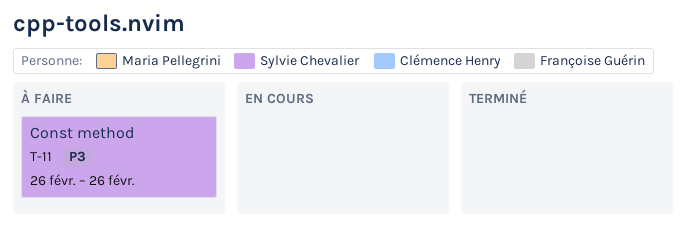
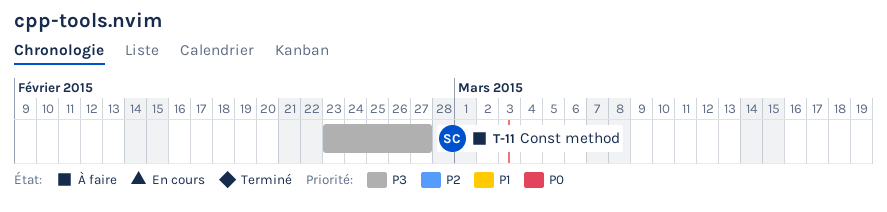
T-11, start: Feb 26 -> Feb 23
T-11, due: Feb 26 -> Feb 27

